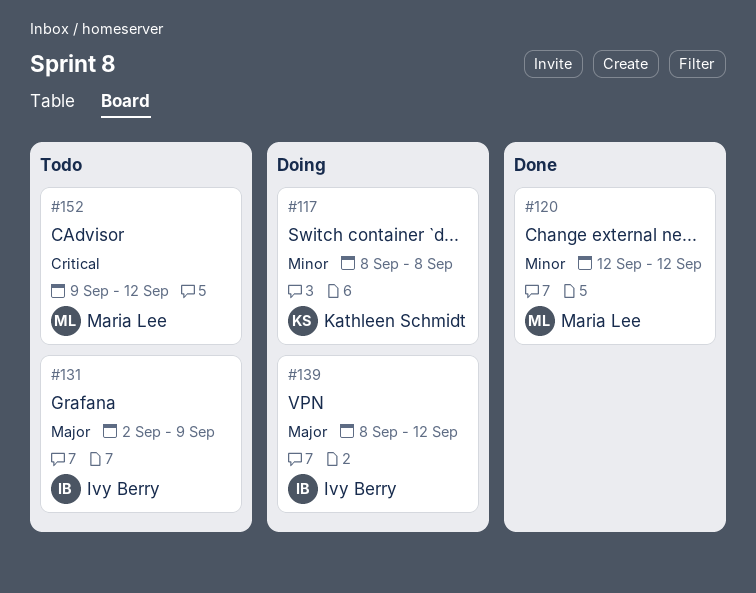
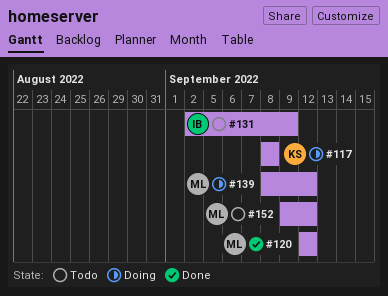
#139, owner: Ivy Berry -> Maria Lee

